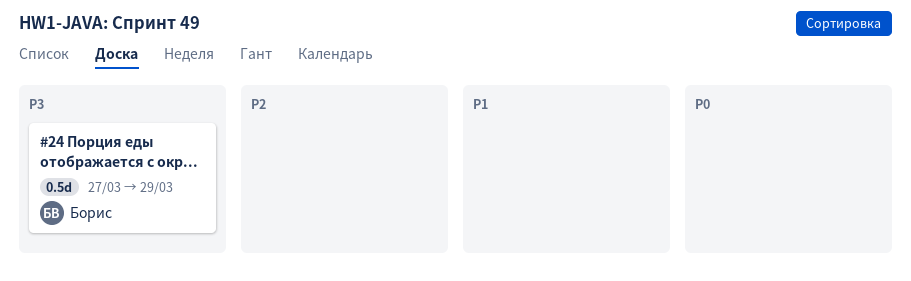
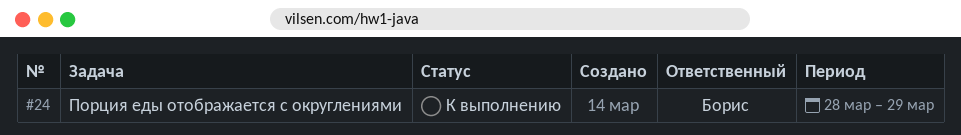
#24, start: Mar 27 -> Mar 28

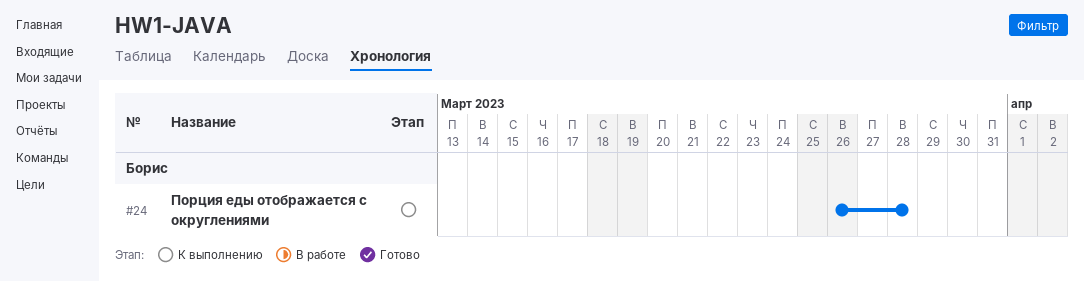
#24, start: Mar 28 -> Mar 26
#24, due: Mar 29 -> Mar 28

